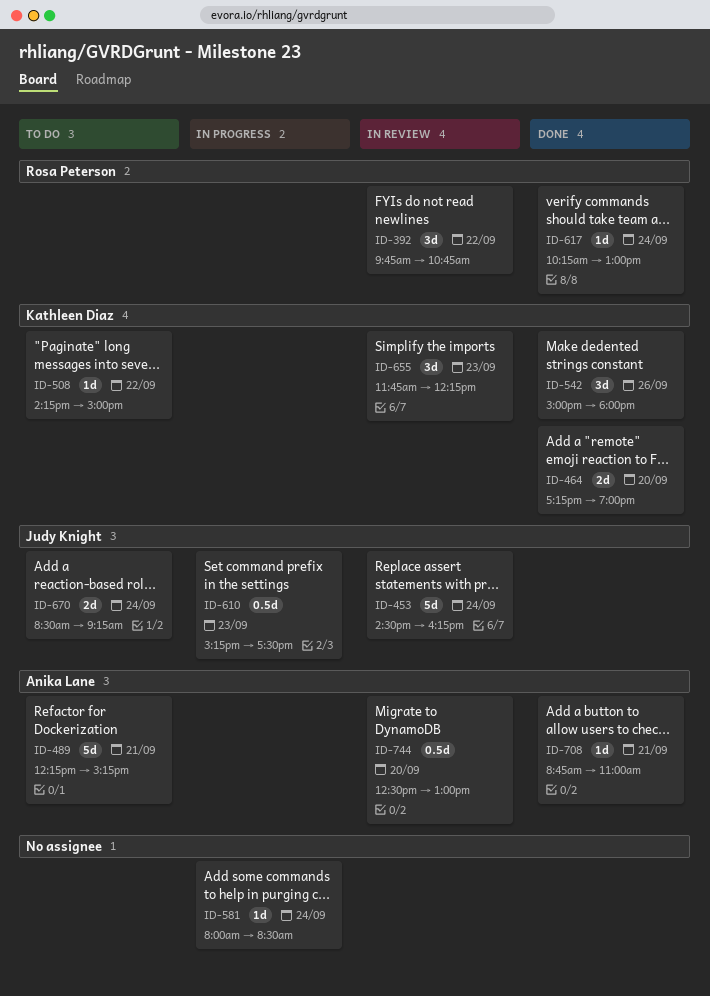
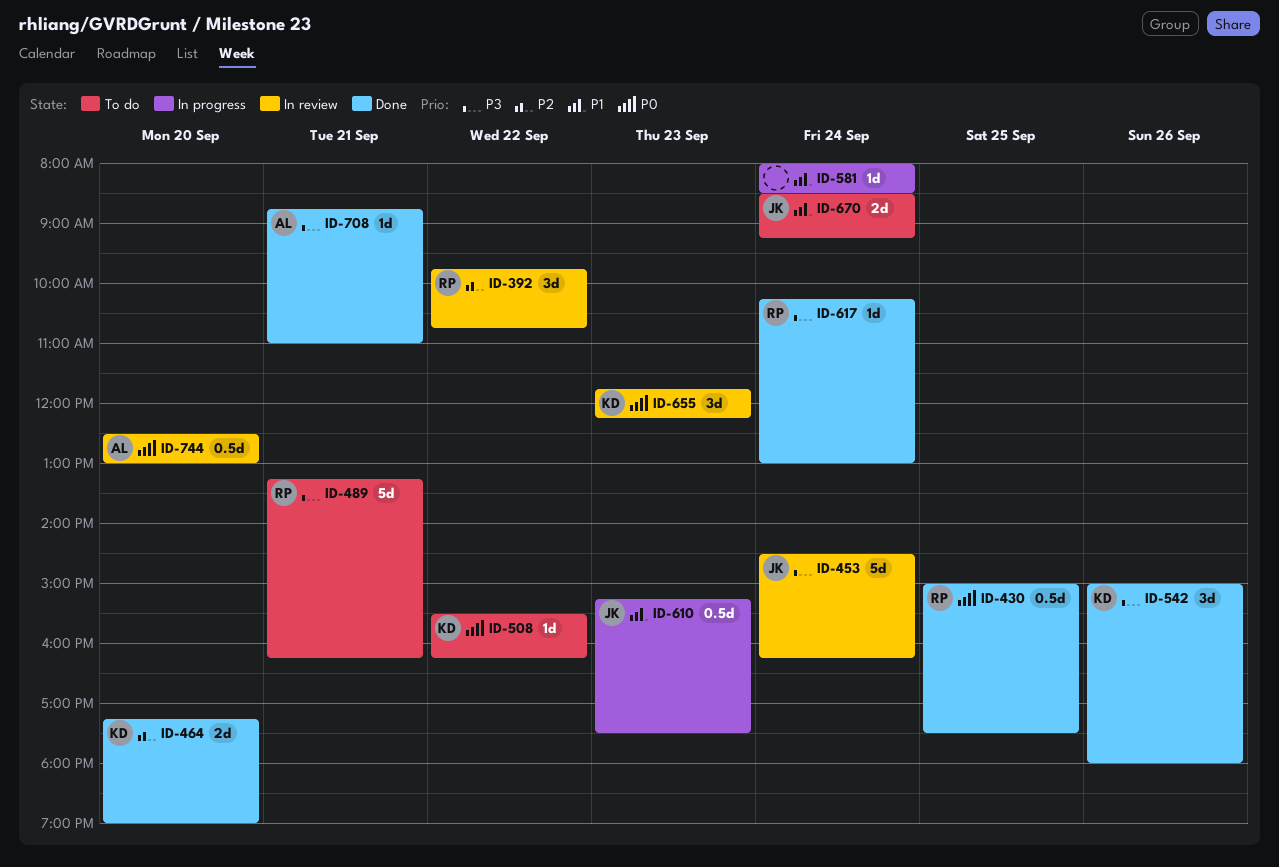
ID-430: none -> present
ID-489, owner: Anika Lane -> Rosa Peterson
ID-489, begins: 12:15 -> 13:15
ID-489, ends: 15:15 -> 16:15
ID-508, begins: 14:15 -> 15:30
ID-508, ends: 15:00 -> 16:15

